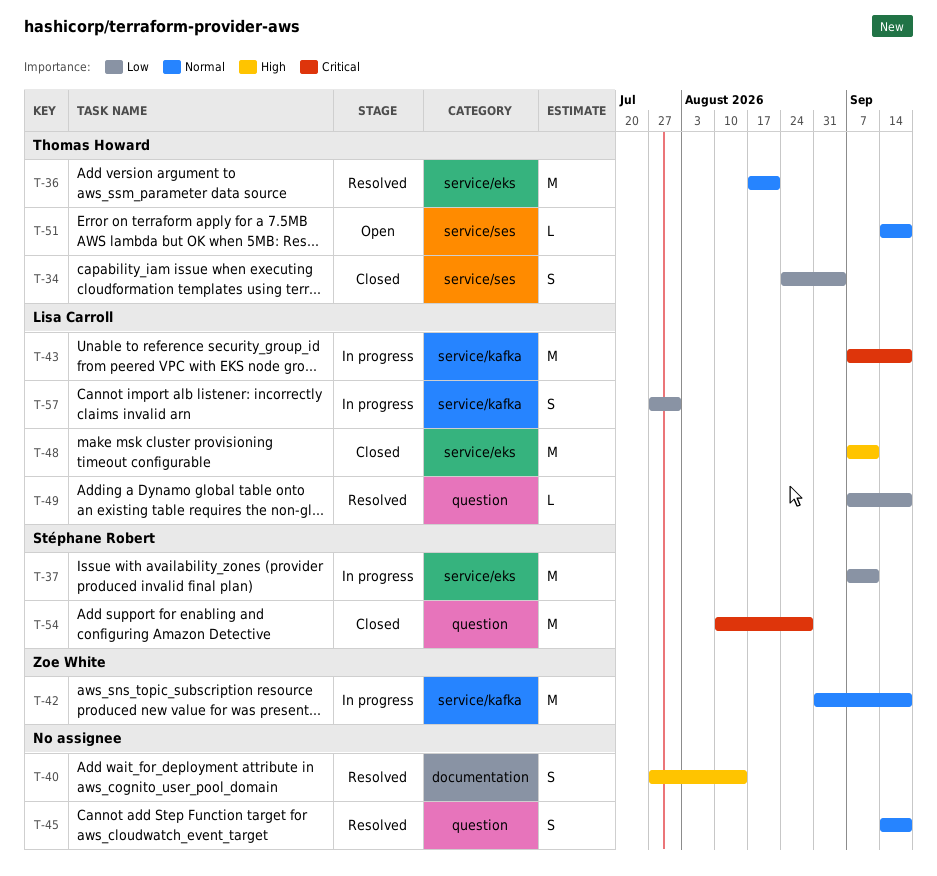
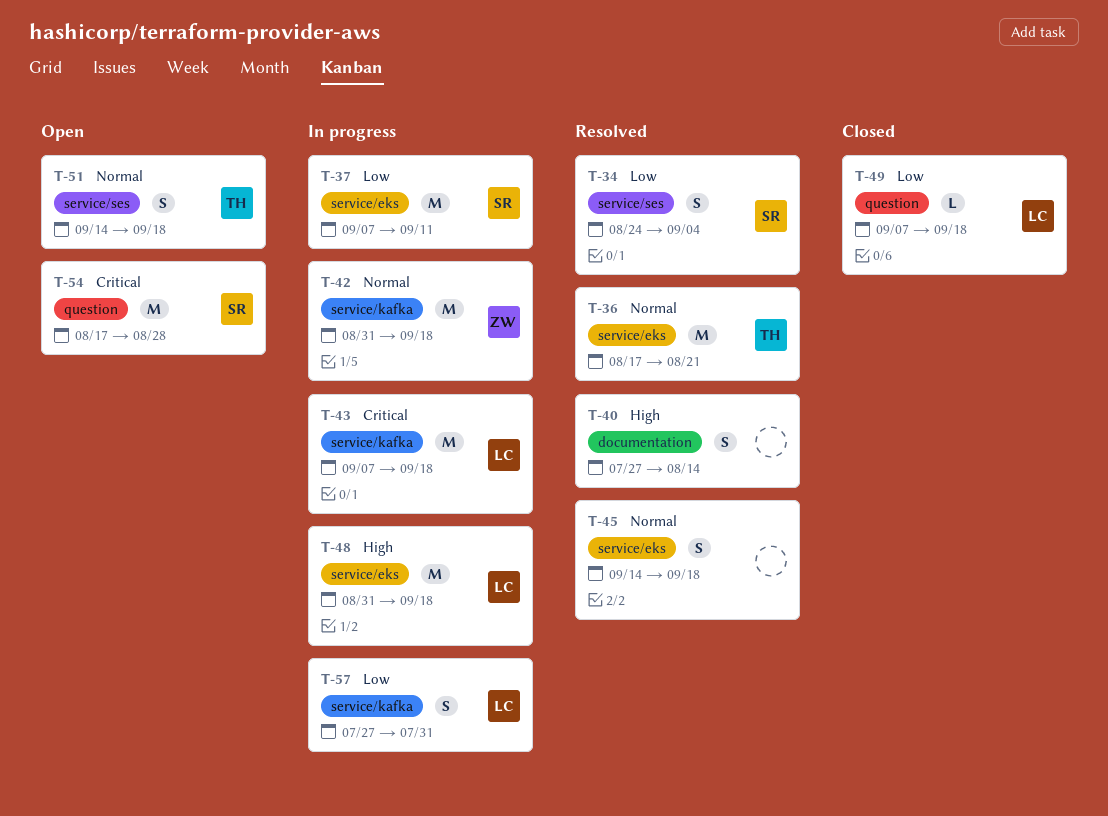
T-34, status: Closed -> Resolved
T-34, owner: Thomas Howard -> Stéphane Robert
T-45, label: question -> service/eks
T-48, status: Closed -> In progress
T-48, start: Sep 7 -> Aug 31
T-48, due: Sep 11 -> Sep 18
T-49, status: Resolved -> Closed
T-51, estimate: L -> S
T-54, status: Closed -> Open
T-54, start: Aug 10 -> Aug 17

